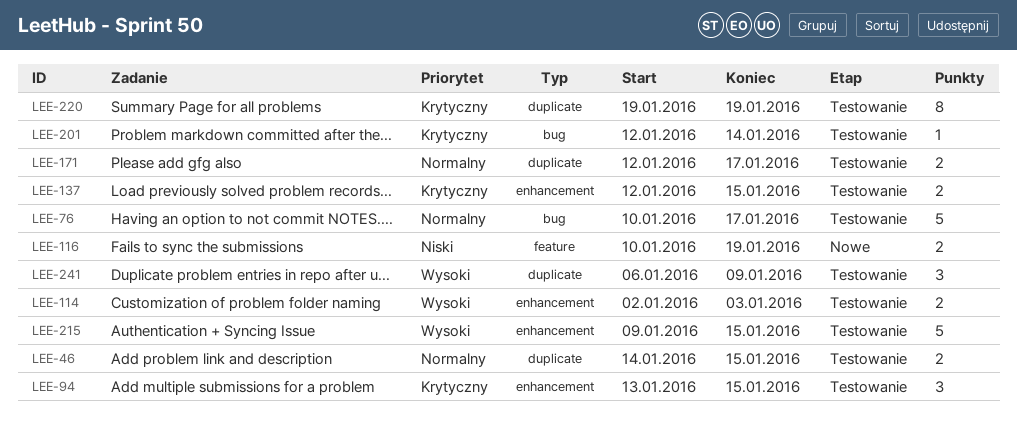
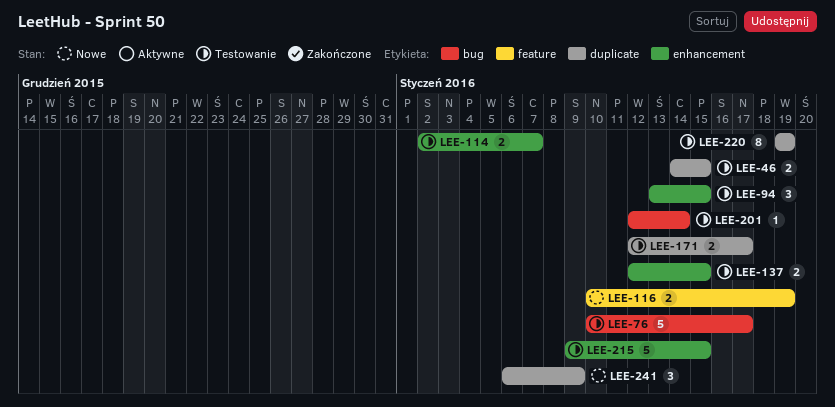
LEE-114, due: Jan 3 -> Jan 7
LEE-241, status: Testowanie -> Nowe

